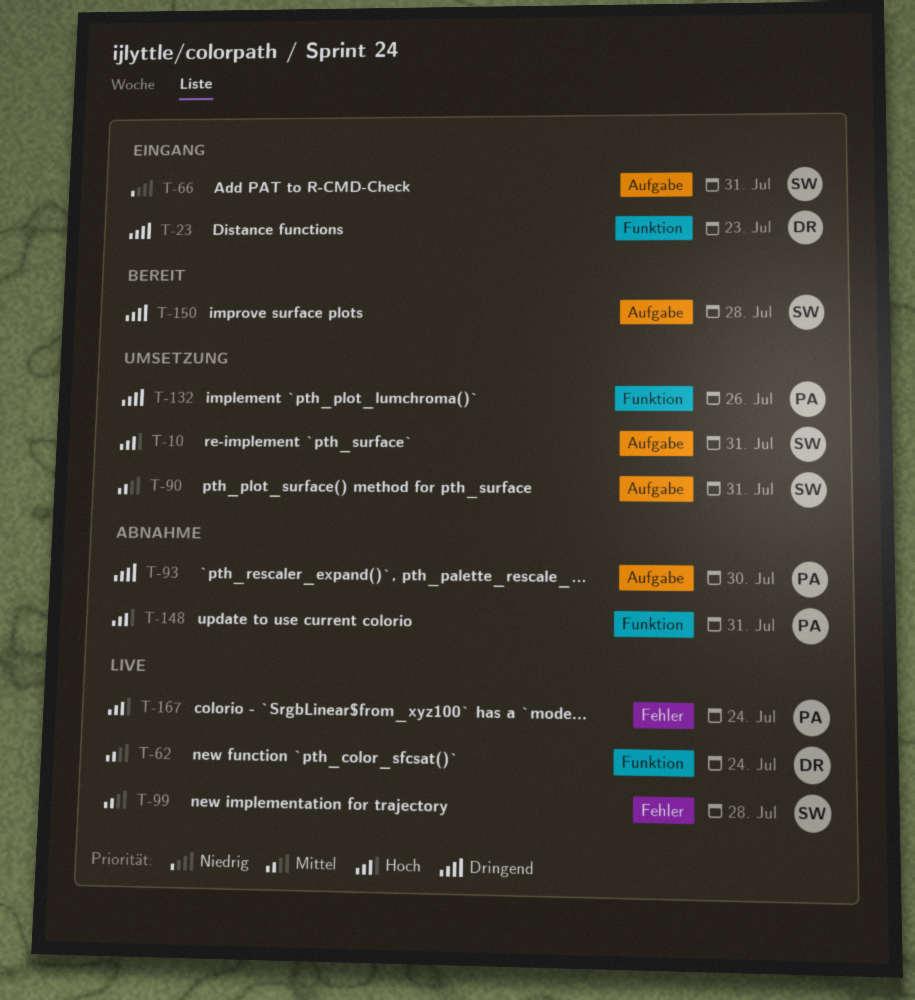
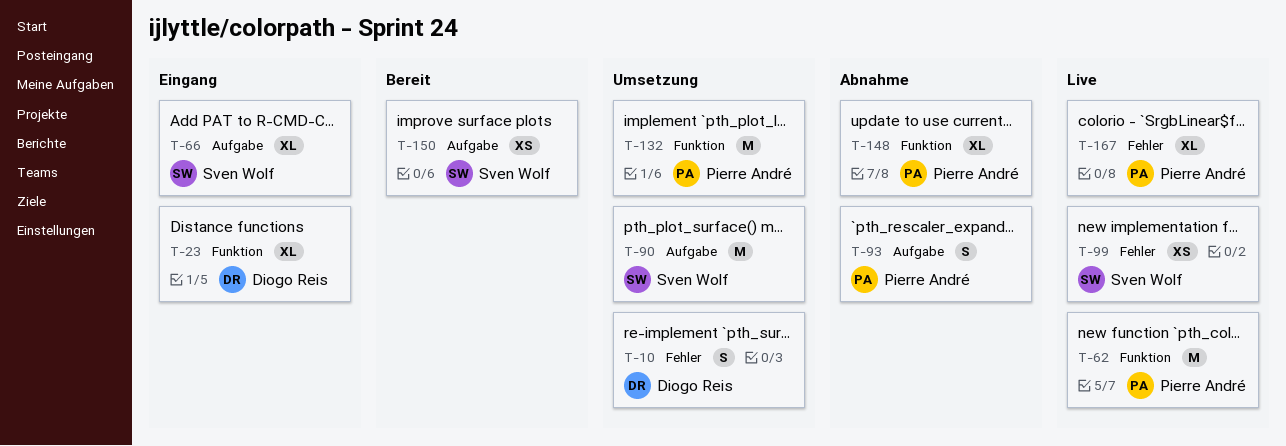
T-10, owner: Sven Wolf -> Diogo Reis
T-10, label: Aufgabe -> Fehler
T-62, owner: Diogo Reis -> Pierre André

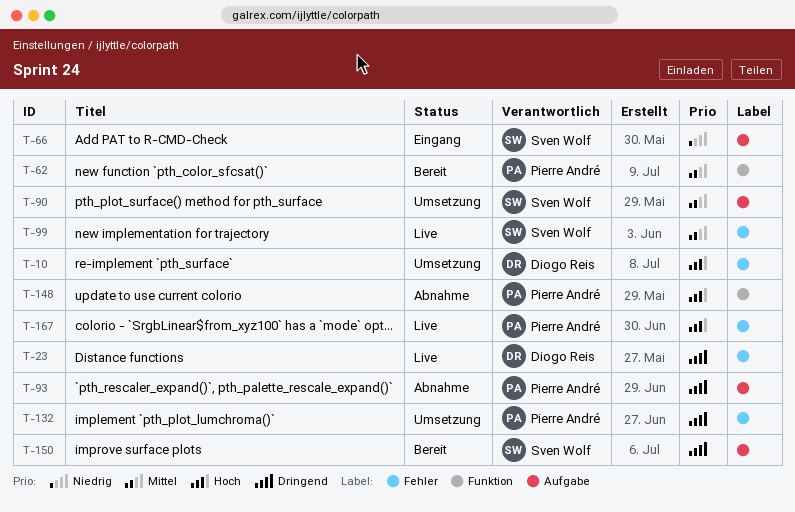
T-23, status: Eingang -> Live
T-23, label: Funktion -> Fehler
T-62, status: Live -> Bereit
T-132, label: Funktion -> Fehler

